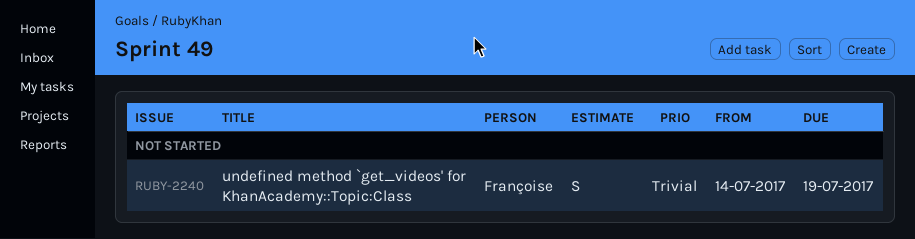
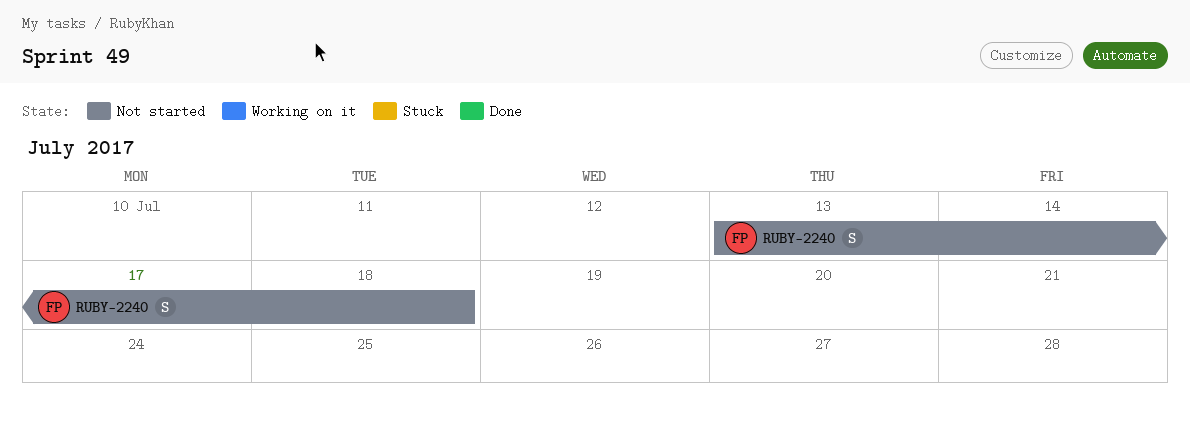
RUBY-2240, start: Jul 14 -> Jul 13
RUBY-2240, due: Jul 19 -> Jul 18

